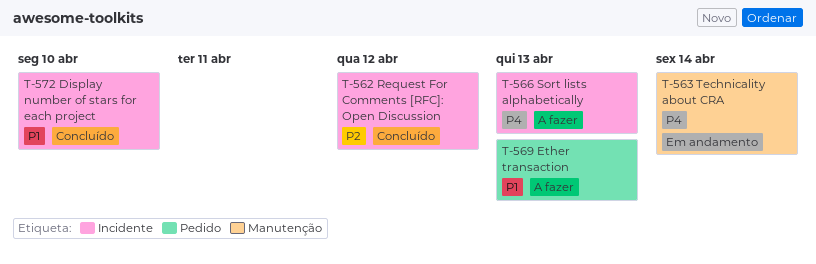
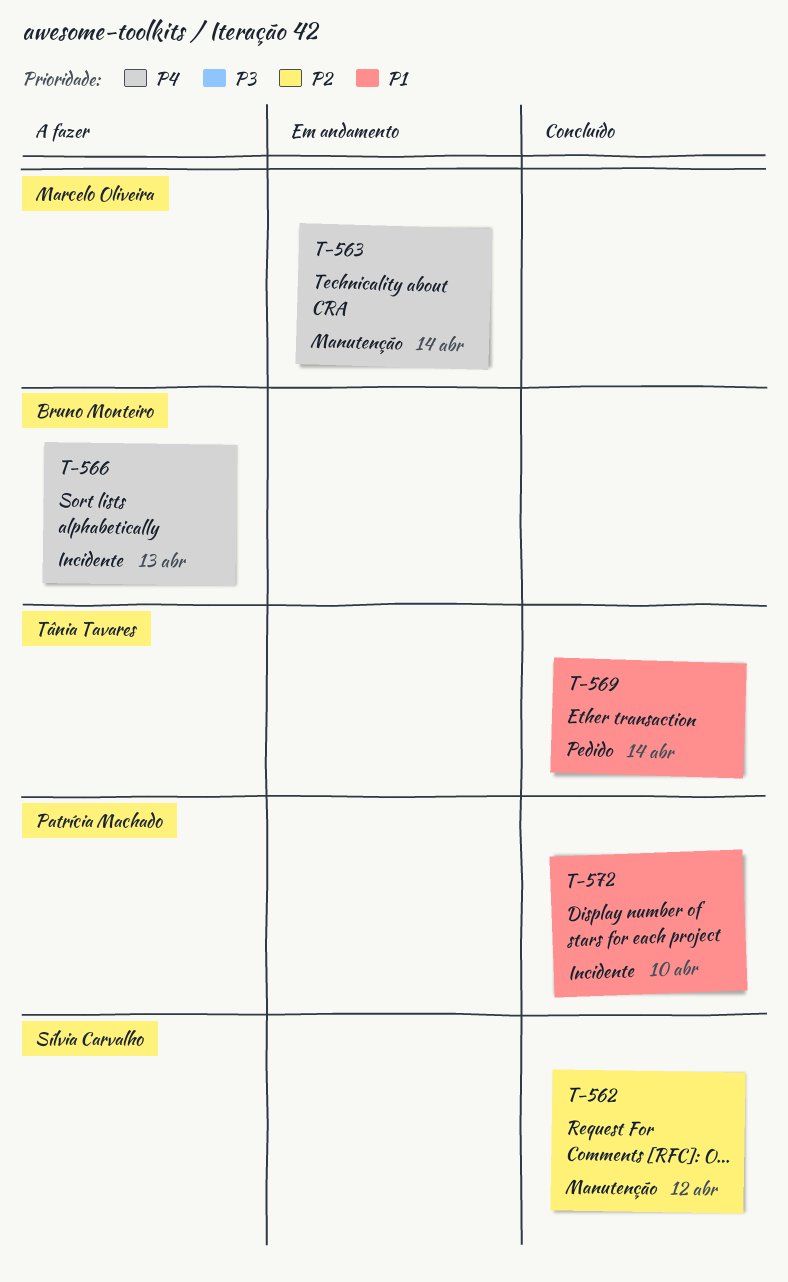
T-562, label: Incidente -> Manutenção
T-569, status: A fazer -> Concluído
T-569, due: Apr 13 -> Apr 14

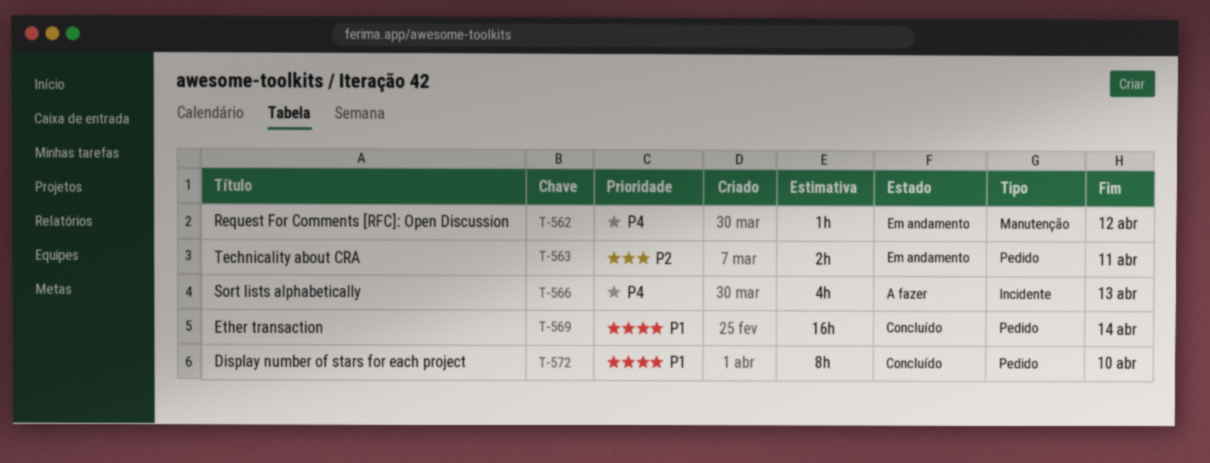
T-562, status: Concluído -> Em andamento
T-562, priority: P2 -> P4
T-563, priority: P4 -> P2
T-563, label: Manutenção -> Pedido
T-563, due: Apr 14 -> Apr 11
T-572, label: Incidente -> Pedido

